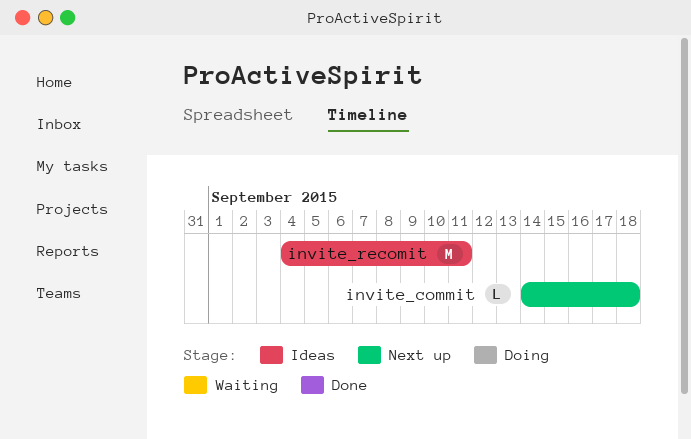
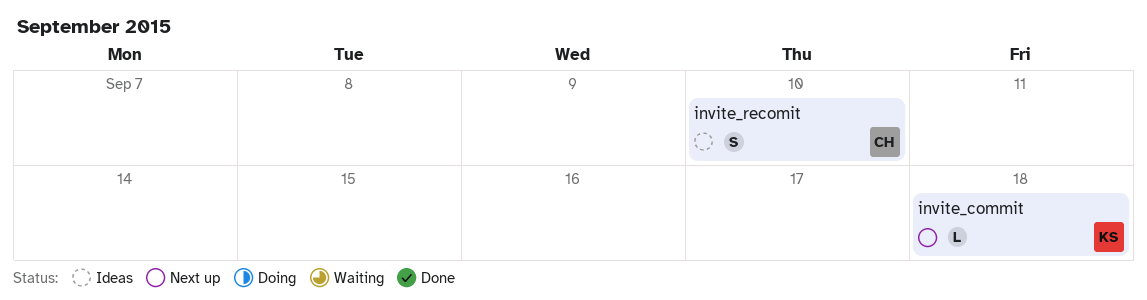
invite_recomit, estimate: M -> S
invite_recomit, due: Sep 11 -> Sep 10

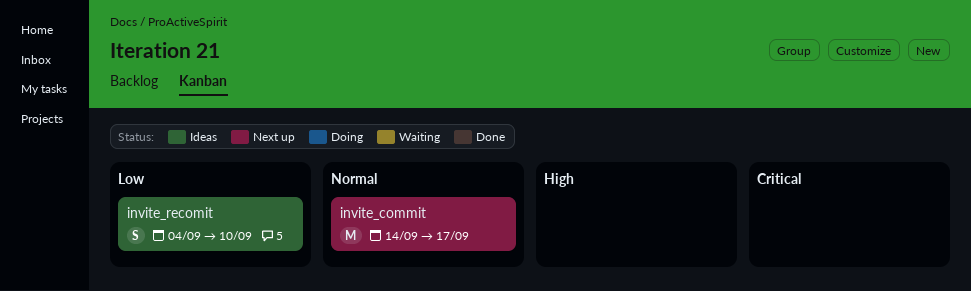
invite_commit, estimate: L -> M
invite_commit, due: Sep 18 -> Sep 17

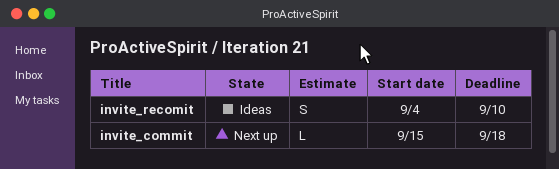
invite_commit, estimate: M -> L
invite_commit, start: Sep 14 -> Sep 15
invite_commit, due: Sep 17 -> Sep 18

